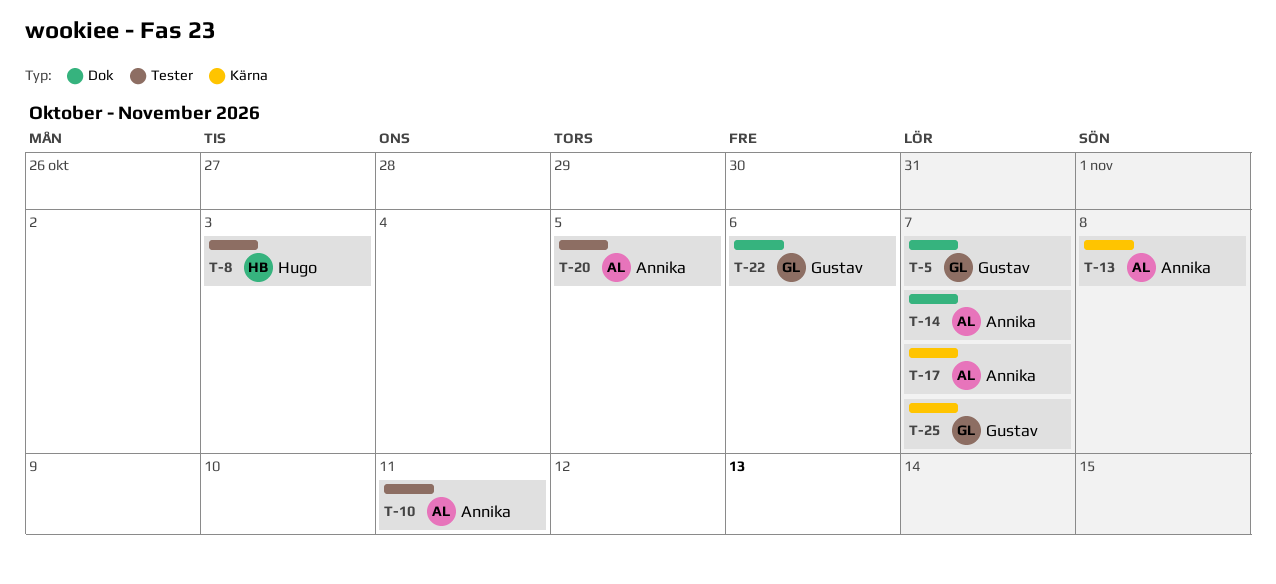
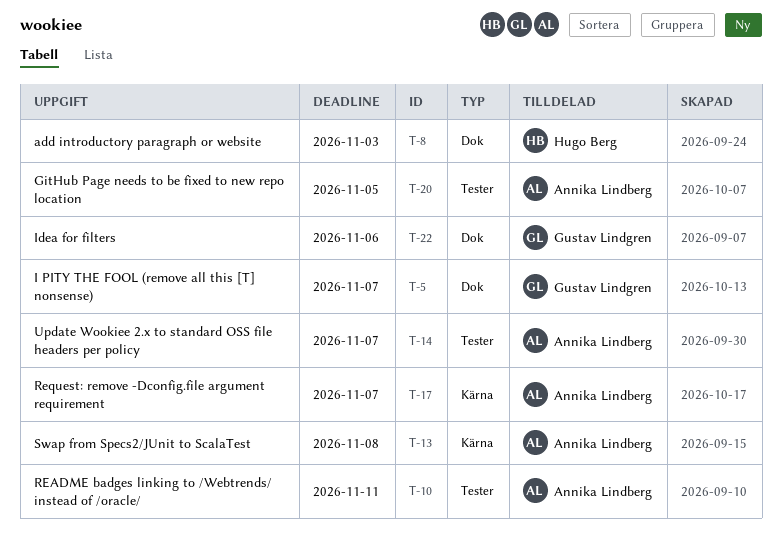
T-8, label: Tester -> Dok
T-14, label: Dok -> Tester
T-25: present -> none

